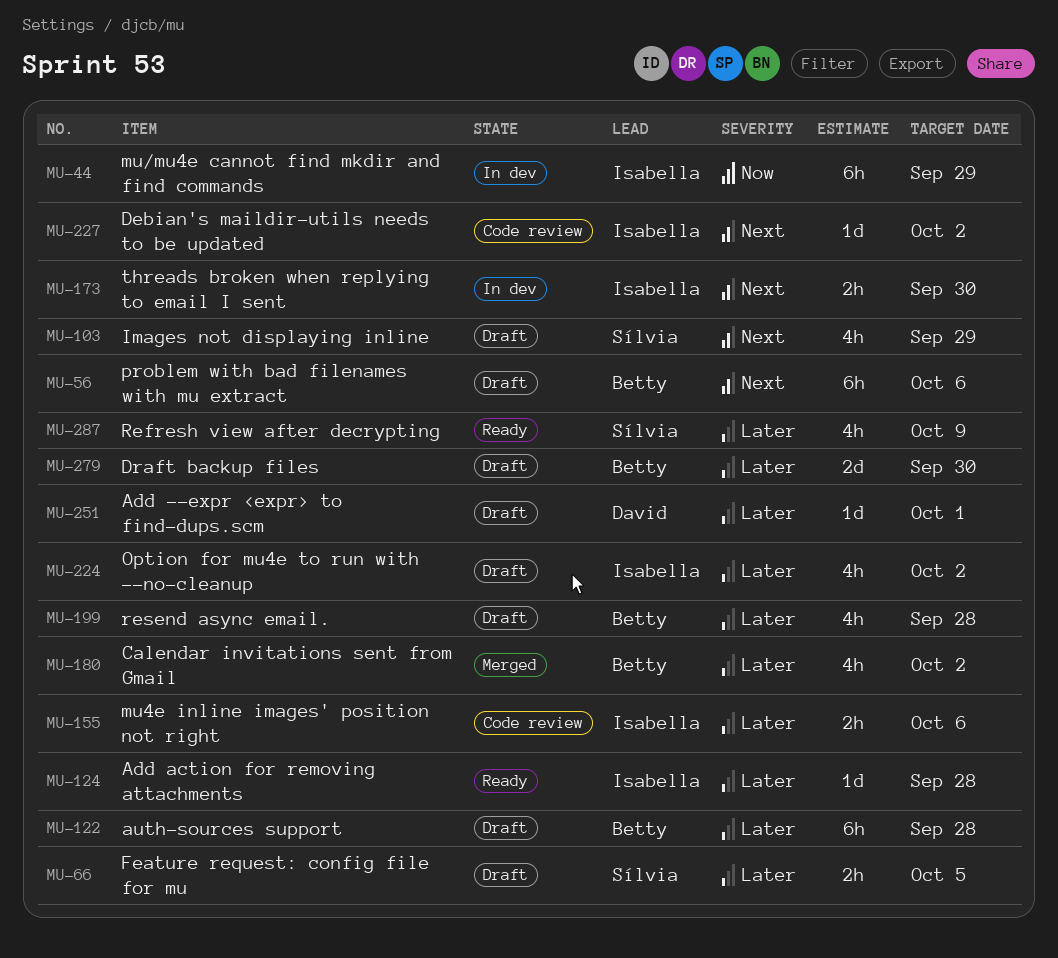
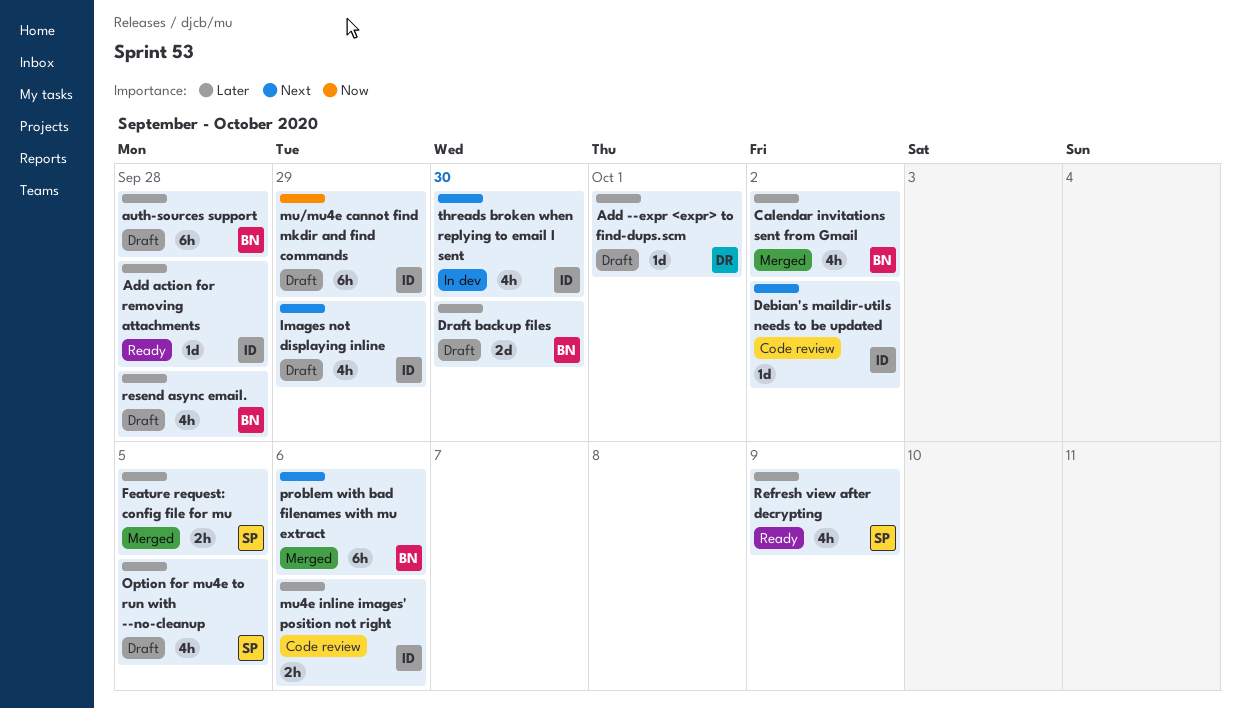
Feature request: config file for mu, status: Draft -> Merged
Images not displaying inline, owner: Sílvia -> Isabella
mu/mu4e cannot find mkdir and find commands, status: In dev -> Draft
Option for mu4e to run with --no-cleanup, owner: Isabella -> Sílvia
Option for mu4e to run with --no-cleanup, due: Oct 2 -> Oct 5
problem with bad filenames with mu extract, status: Draft -> Merged
threads broken when replying to email I sent, estimate: 2h -> 4h

